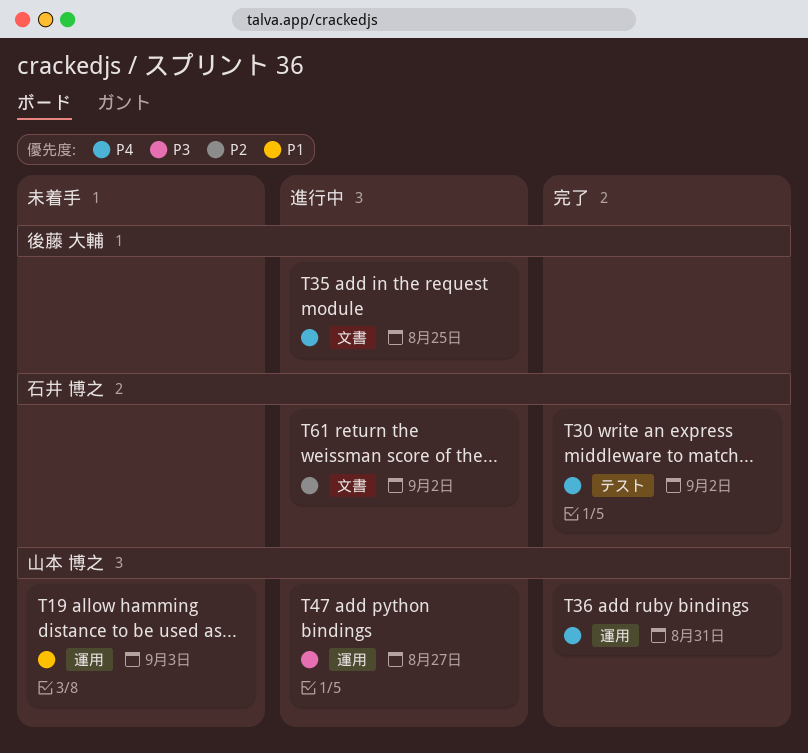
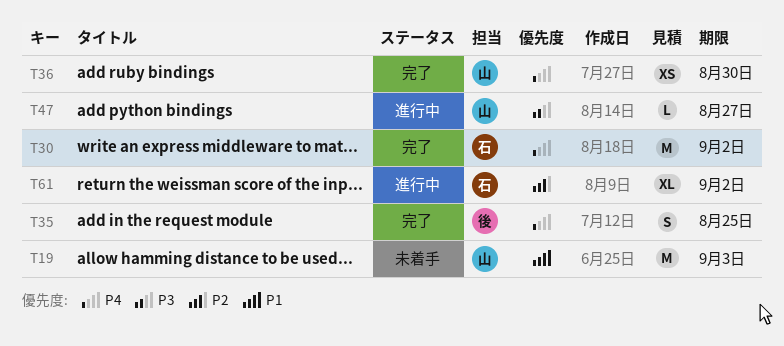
T35, status: 進行中 -> 完了
T36, due: Aug 31 -> Aug 30

